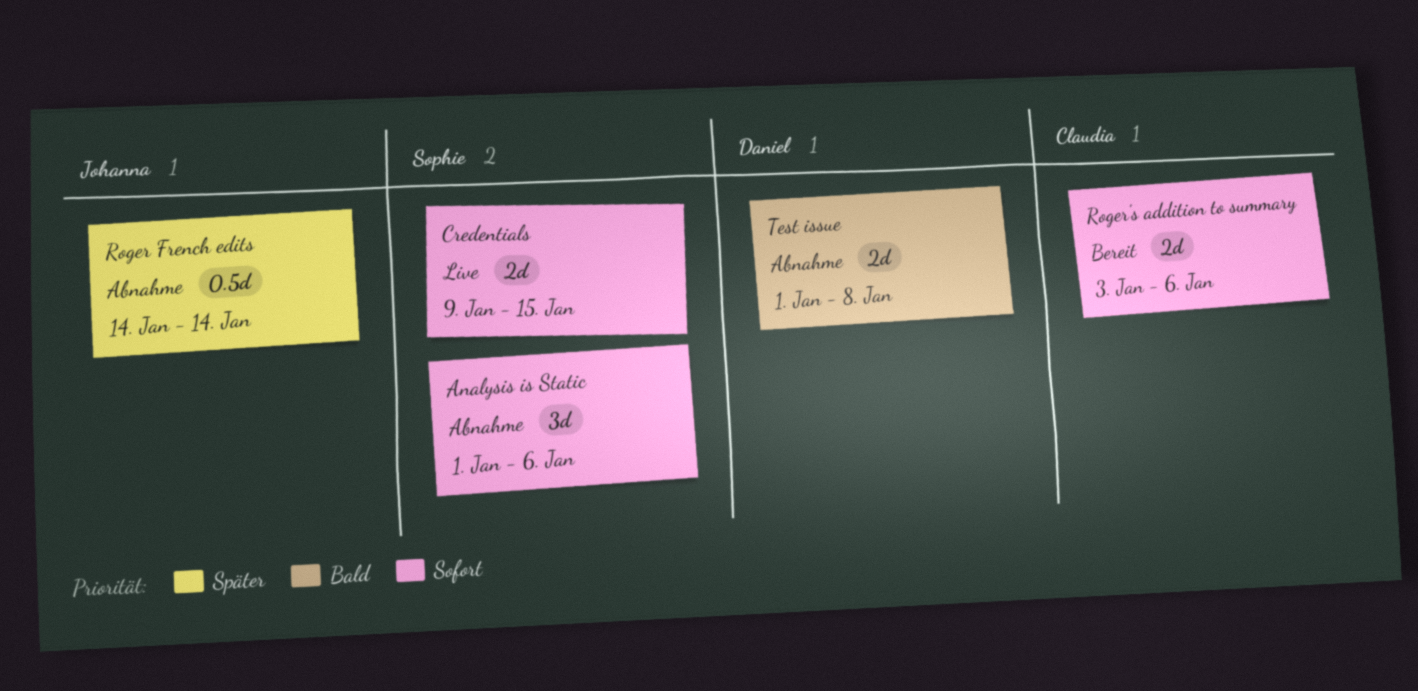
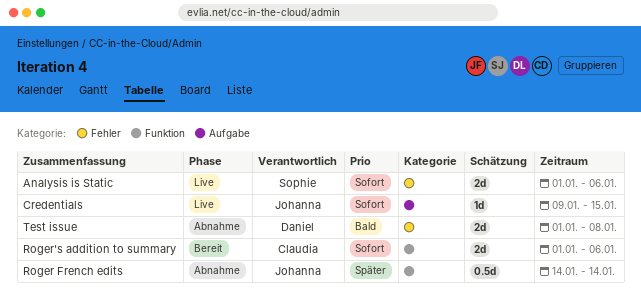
Analysis is Static, status: Abnahme -> Live
Analysis is Static, estimate: 3d -> 2d
Credentials, owner: Sophie -> Johanna
Credentials, estimate: 2d -> 1d
Roger's addition to summary, start: Jan 3 -> Jan 1

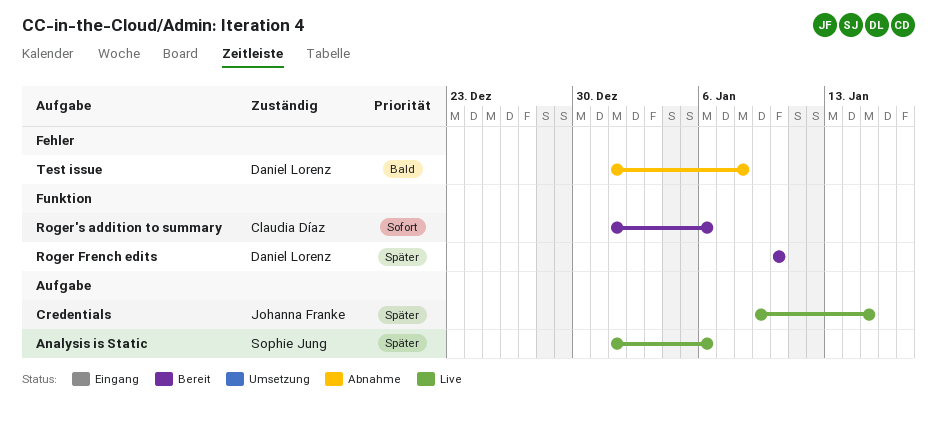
Analysis is Static, priority: Sofort -> Später
Analysis is Static, label: Fehler -> Aufgabe
Credentials, priority: Sofort -> Später
Roger French edits, status: Abnahme -> Bereit
Roger French edits, owner: Johanna Franke -> Daniel Lorenz
Roger French edits, start: Jan 14 -> Jan 10
Roger French edits, due: Jan 14 -> Jan 10

